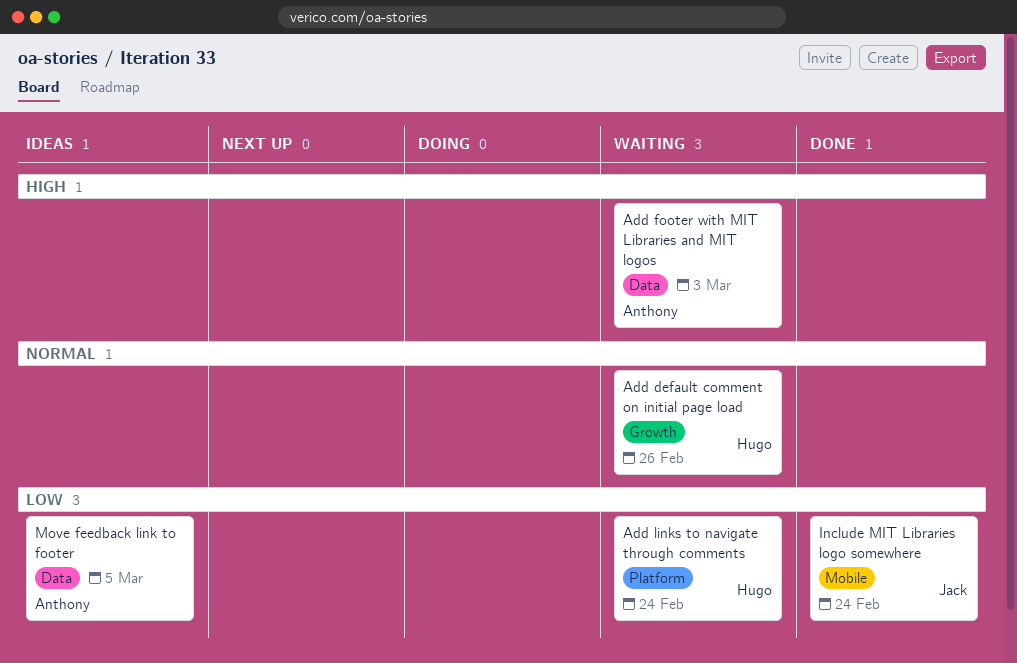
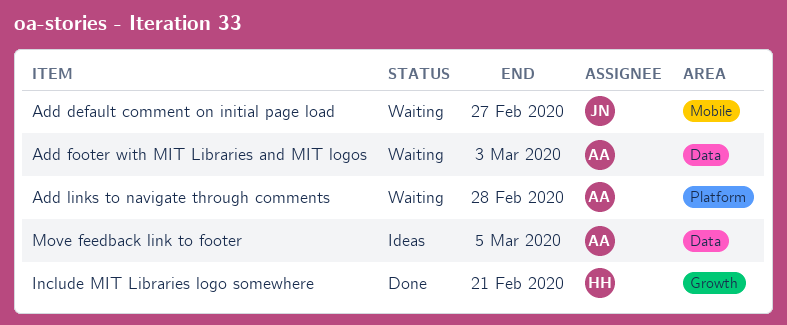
Add default comment on initial page load, owner: Hugo -> Jack
Add default comment on initial page load, label: Growth -> Mobile
Add default comment on initial page load, due: Feb 26 -> Feb 27
Add links to navigate through comments, owner: Hugo -> Anthony
Add links to navigate through comments, due: Feb 24 -> Feb 28
Include MIT Libraries logo somewhere, owner: Jack -> Hugo
Include MIT Libraries logo somewhere, label: Mobile -> Growth
Include MIT Libraries logo somewhere, due: Feb 24 -> Feb 21

